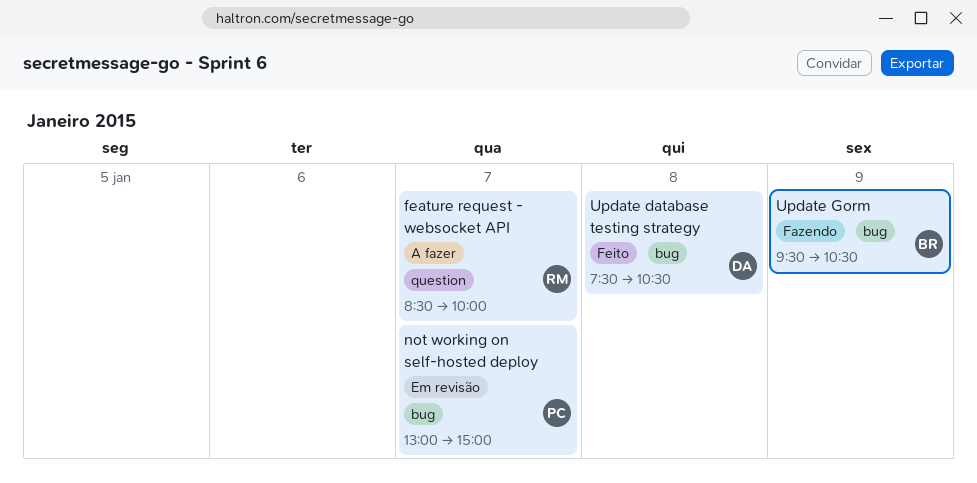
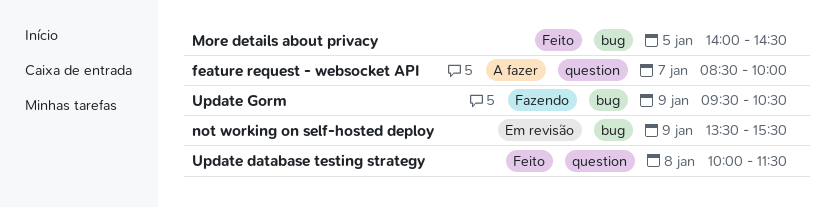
More details about privacy: none -> present
not working on self-hosted deploy, day: Jan 7 -> Jan 9
not working on self-hosted deploy, begins: 13:00 -> 13:30
not working on self-hosted deploy, ends: 15:00 -> 15:30
Update database testing strategy, label: bug -> question
Update database testing strategy, begins: 07:30 -> 10:00
Update database testing strategy, ends: 10:30 -> 11:30

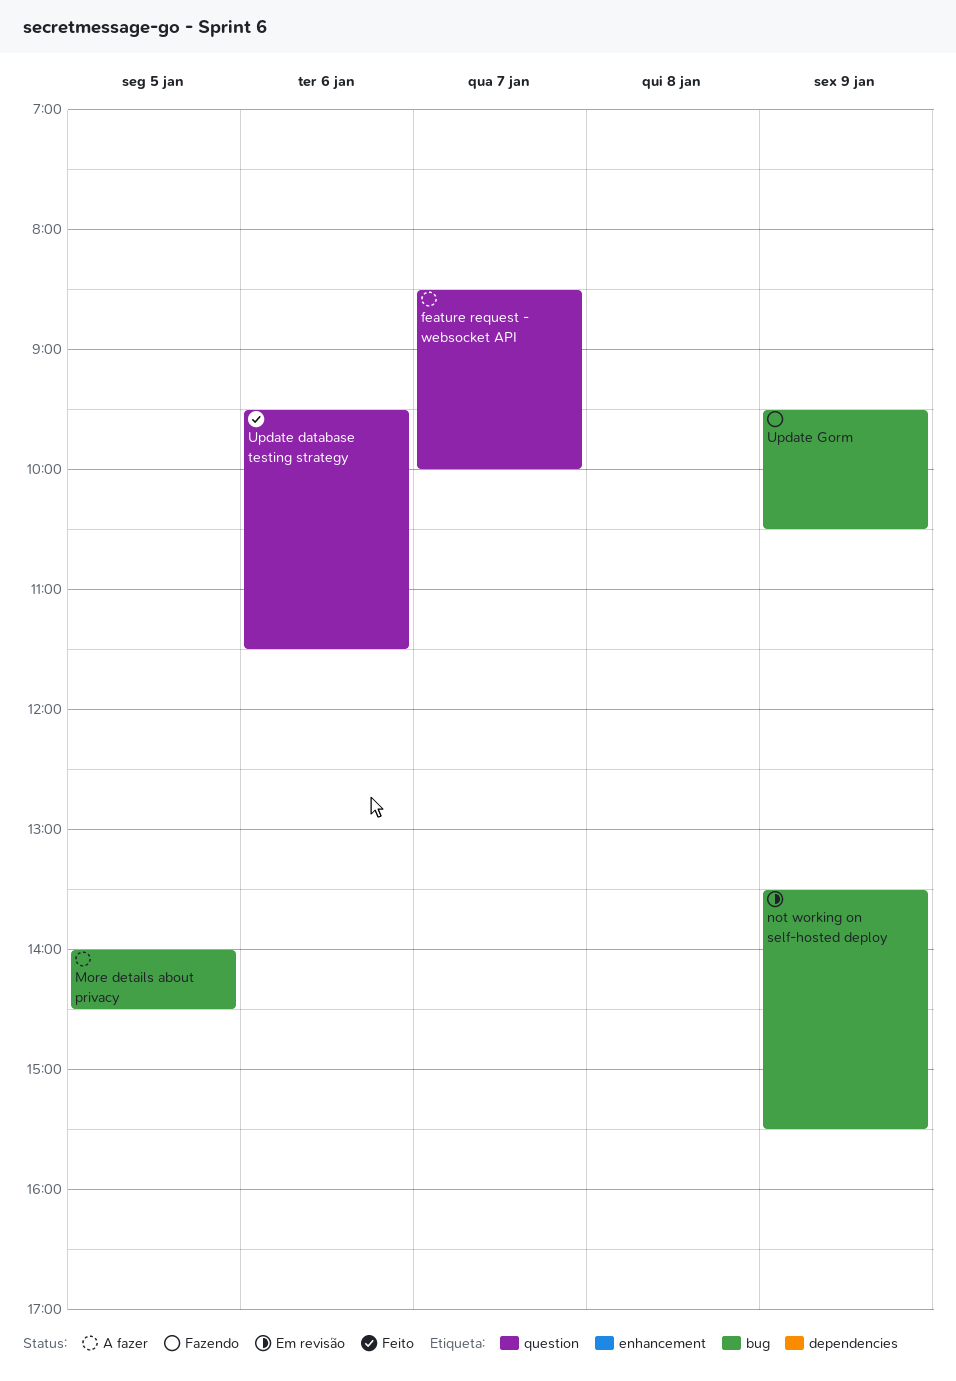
More details about privacy, status: Feito -> A fazer
Update database testing strategy, day: Jan 8 -> Jan 6
Update database testing strategy, begins: 10:00 -> 09:30

